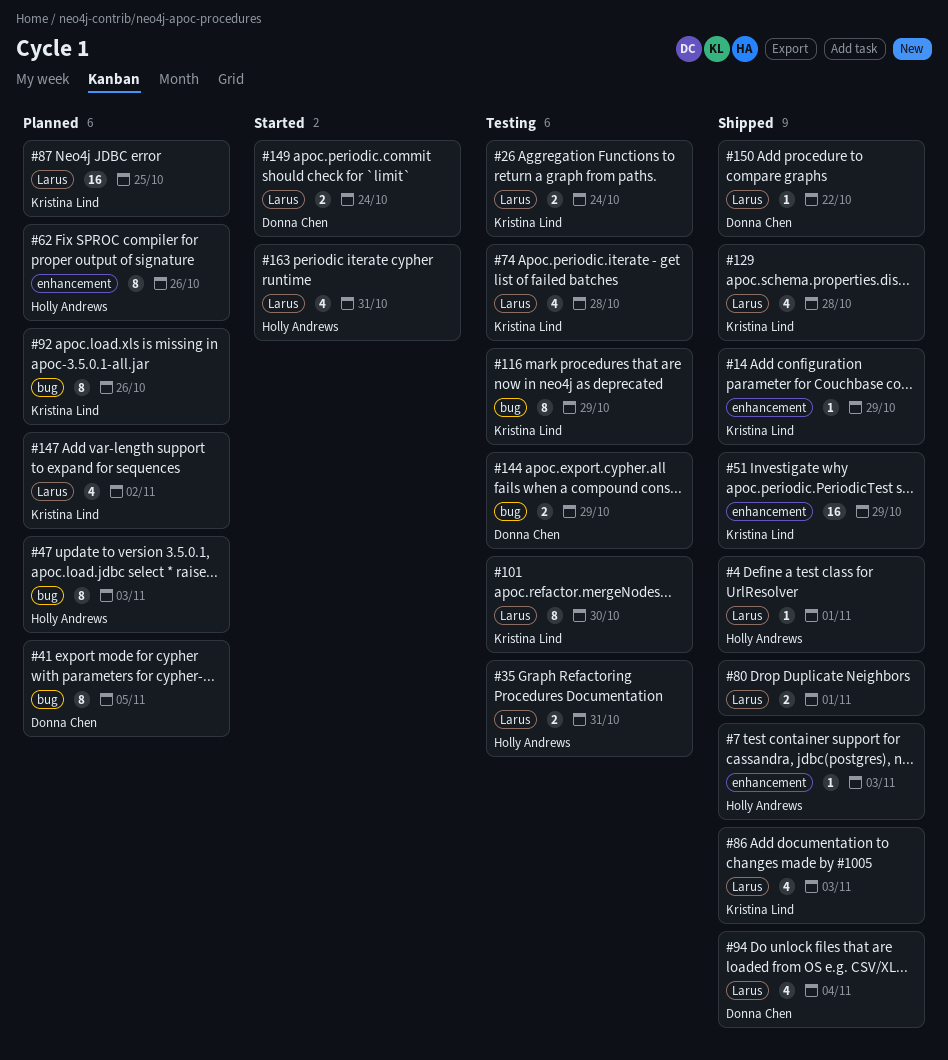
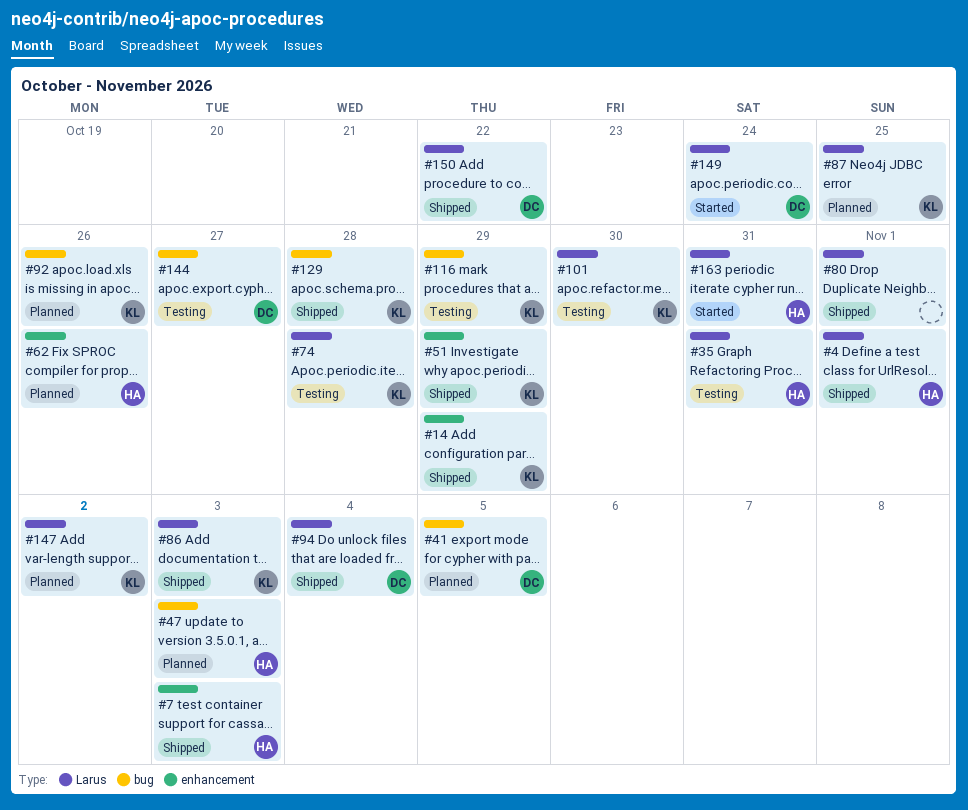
#26: present -> none
#129, label: Larus -> bug
#144, due: Oct 29 -> Oct 27

